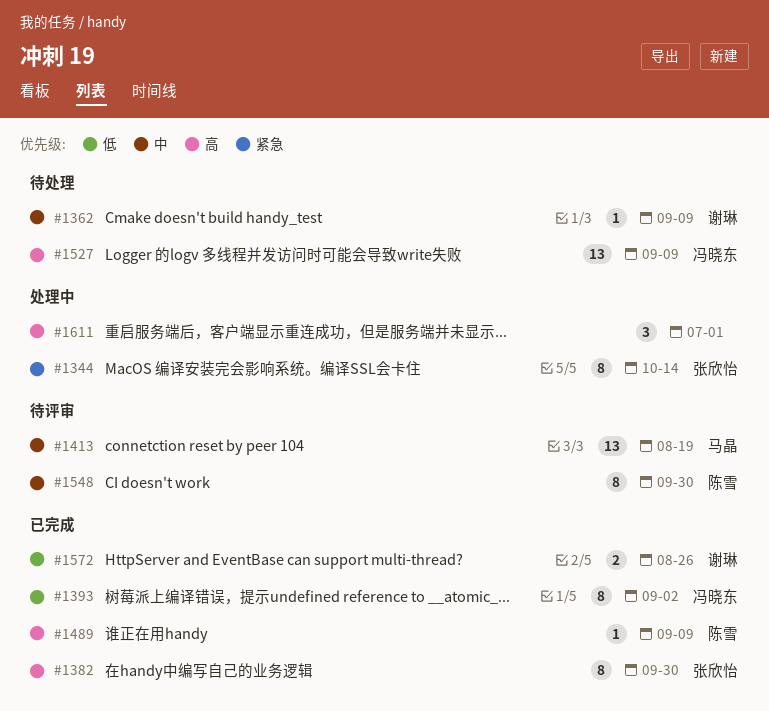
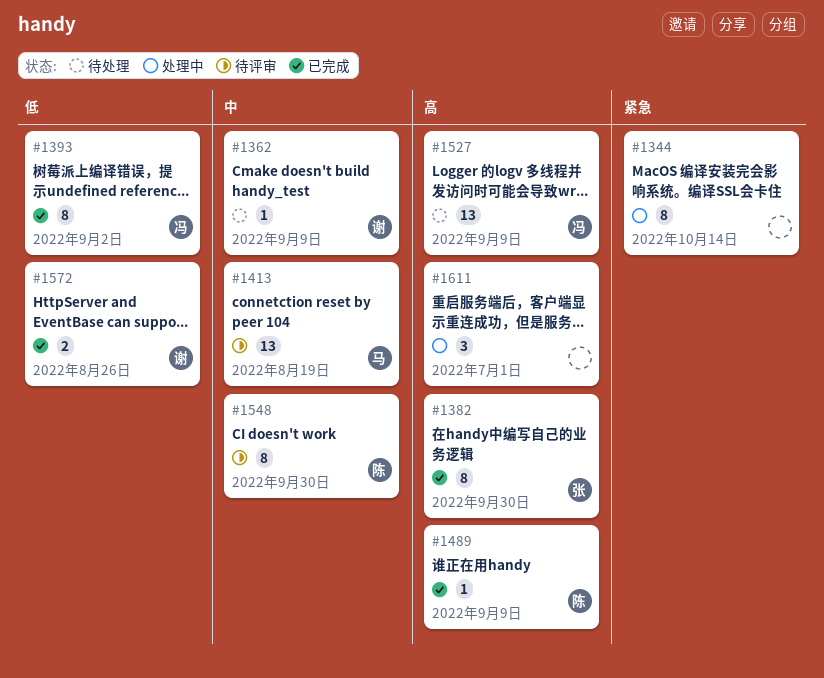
#1344, owner: 张欣怡 -> none

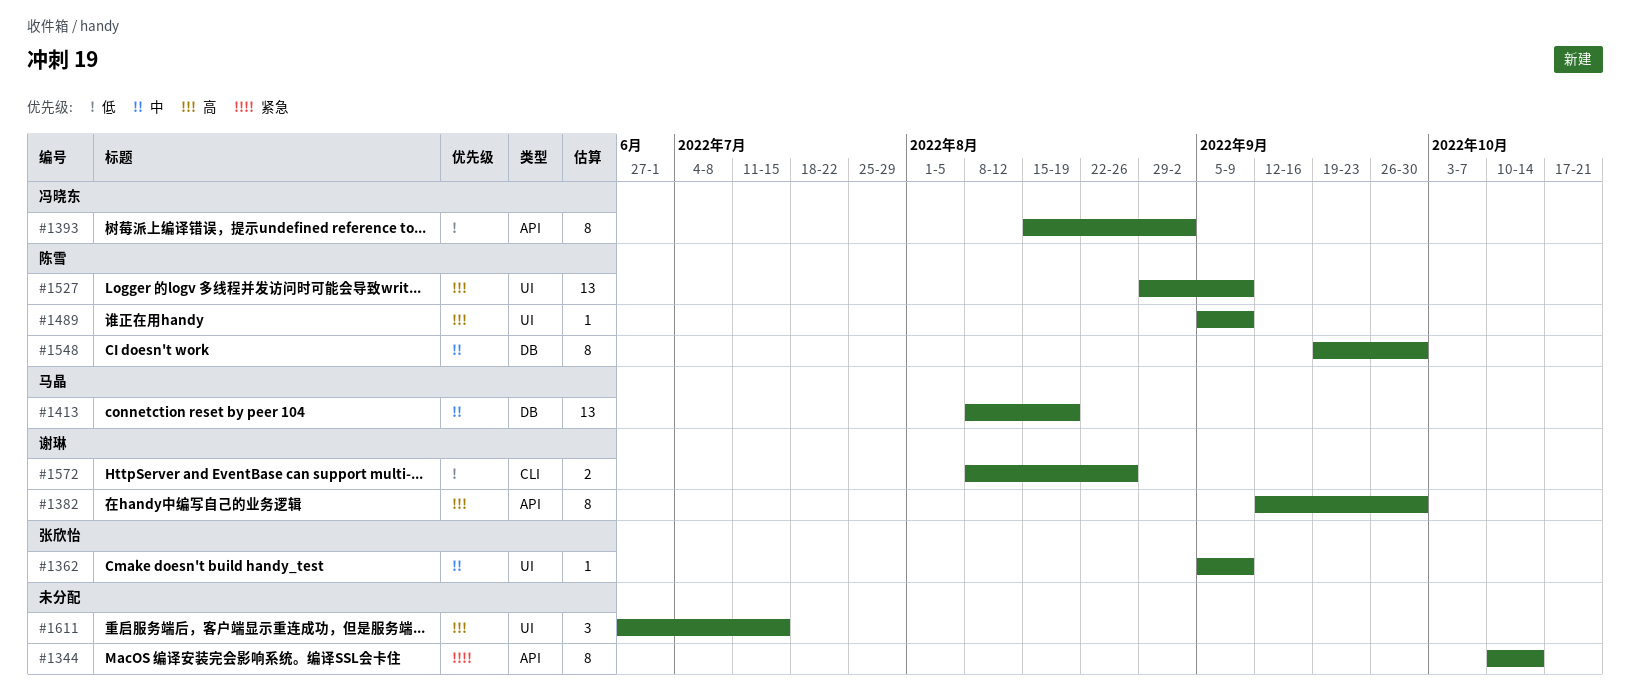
#1362, owner: 谢琳 -> 张欣怡
#1382, owner: 张欣怡 -> 谢琳
#1527, owner: 冯晓东 -> 陈雪
#1611, due: Jul 1 -> Jul 15

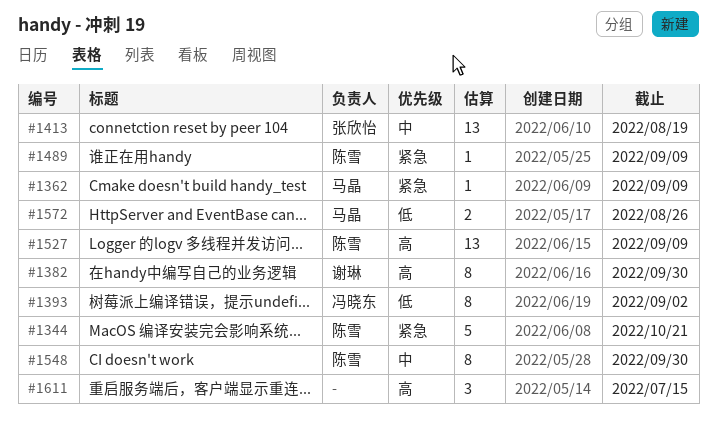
#1344, owner: none -> 陈雪
#1344, estimate: 8 -> 5
#1344, due: Oct 14 -> Oct 21
#1362, owner: 张欣怡 -> 马晶
#1362, priority: 中 -> 紧急
#1413, owner: 马晶 -> 张欣怡
#1489, priority: 高 -> 紧急
#1572, owner: 谢琳 -> 马晶

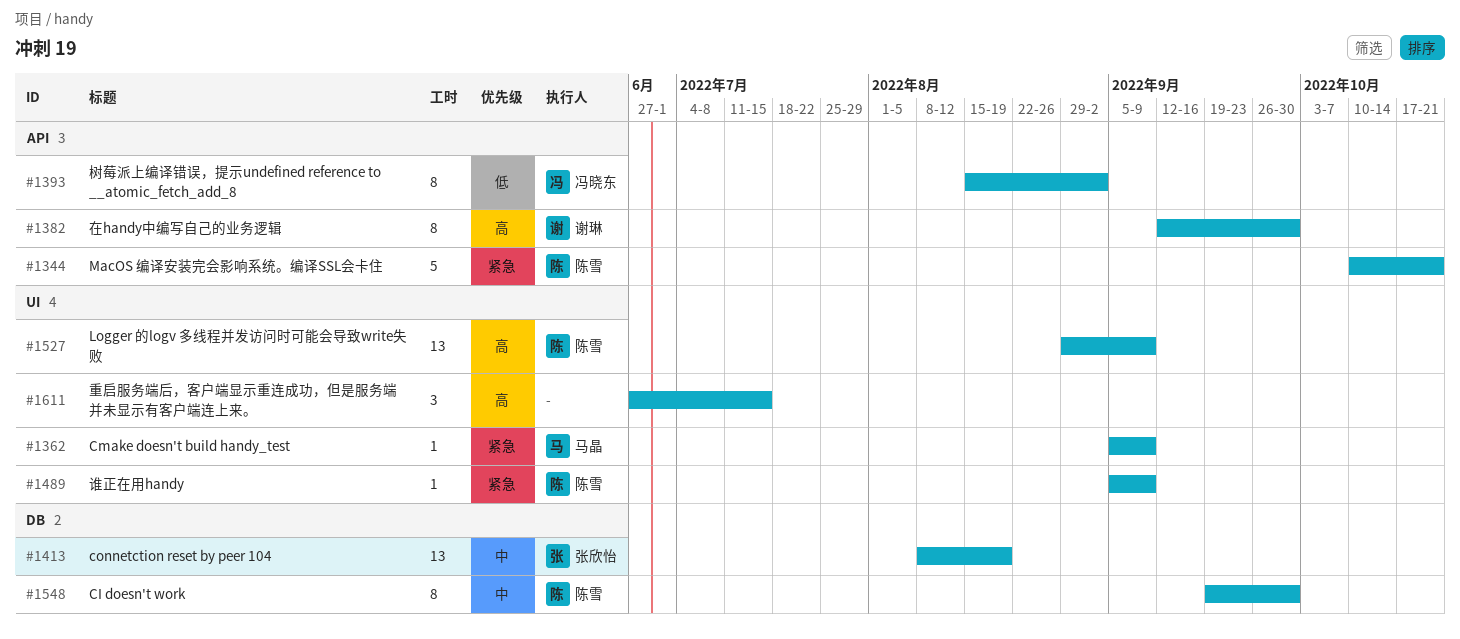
#1572: present -> none

